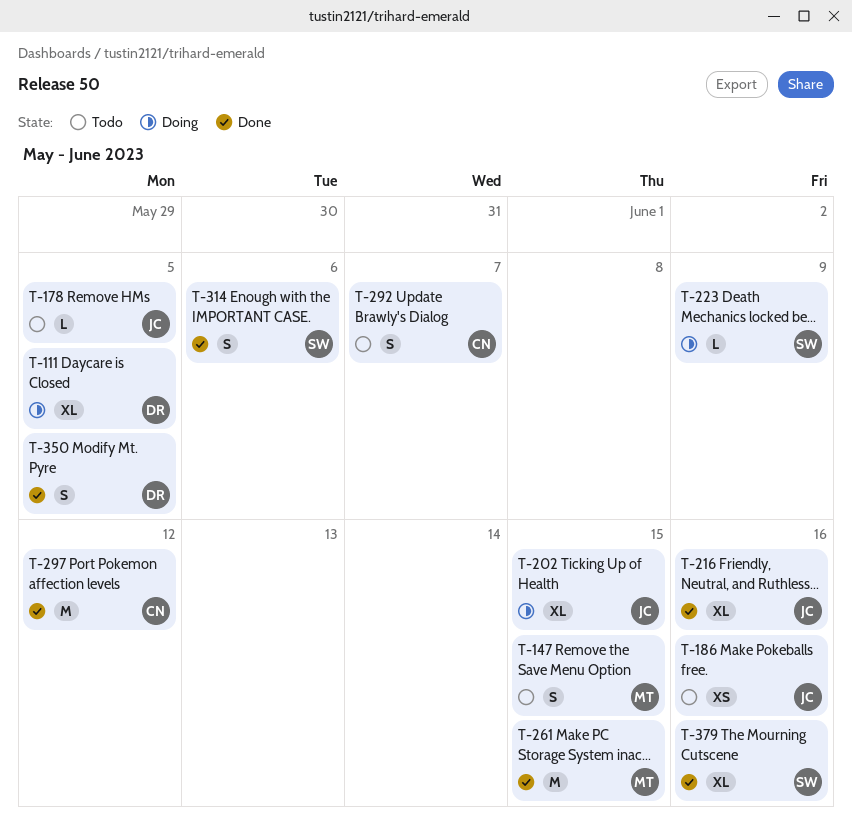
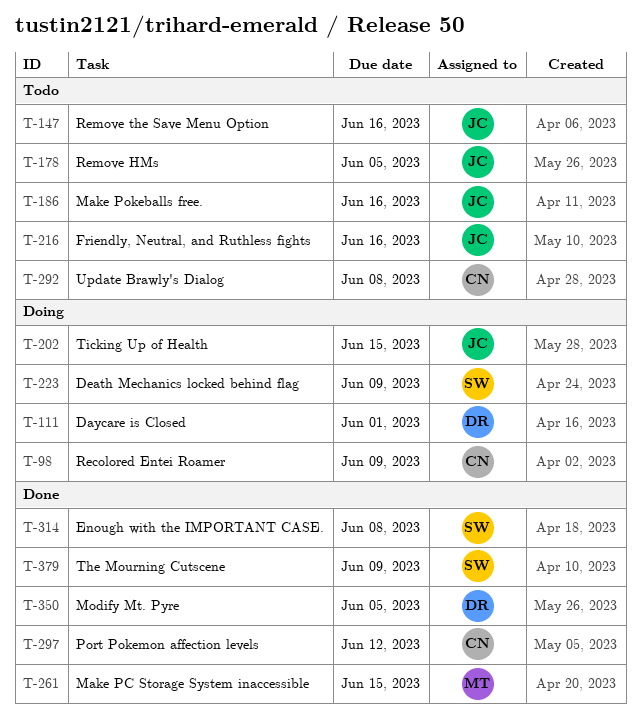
T-98: none -> present
T-111, due: Jun 5 -> Jun 1
T-147, owner: MT -> JC
T-147, due: Jun 15 -> Jun 16
T-216, status: Done -> Todo
T-292, due: Jun 7 -> Jun 8
T-314, due: Jun 6 -> Jun 8
T-379, due: Jun 16 -> Jun 9

